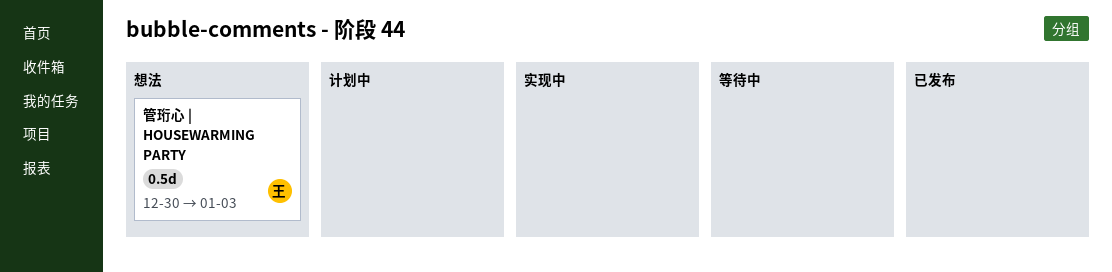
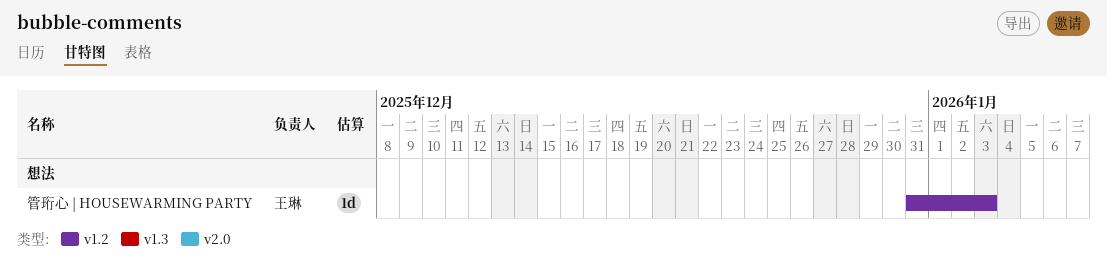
管珩心 | HOUSEWARMING PARTY, estimate: 0.5d -> 1d
管珩心 | HOUSEWARMING PARTY, start: Dec 30 -> Dec 31

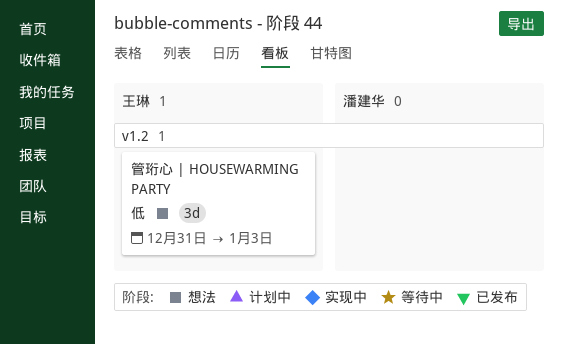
管珩心 | HOUSEWARMING PARTY, estimate: 1d -> 3d

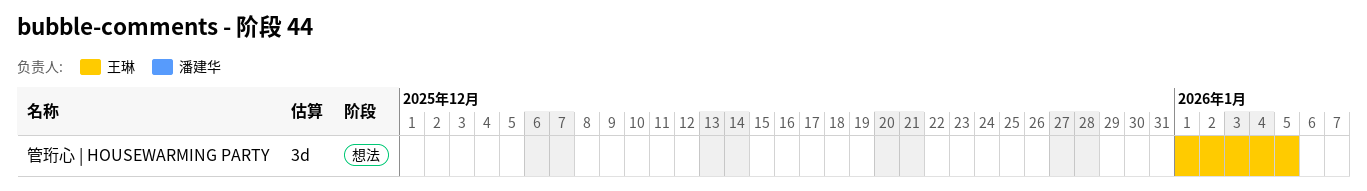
管珩心 | HOUSEWARMING PARTY, start: Dec 31 -> Jan 1
管珩心 | HOUSEWARMING PARTY, due: Jan 3 -> Jan 5

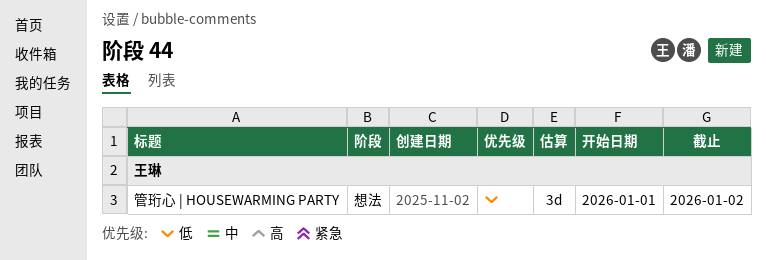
管珩心 | HOUSEWARMING PARTY, due: Jan 5 -> Jan 2

